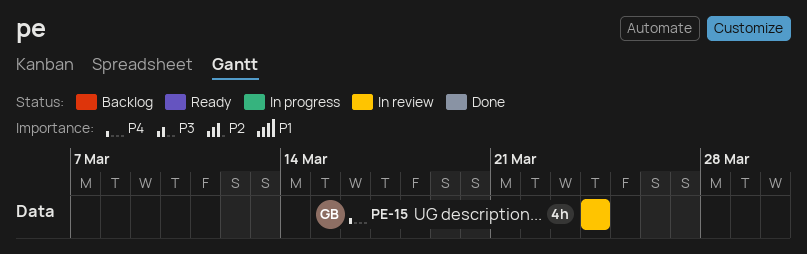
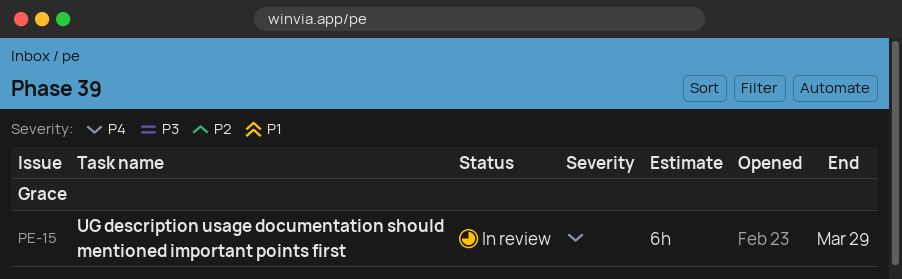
PE-15, estimate: 4h -> 6h
PE-15, due: Mar 24 -> Mar 29

